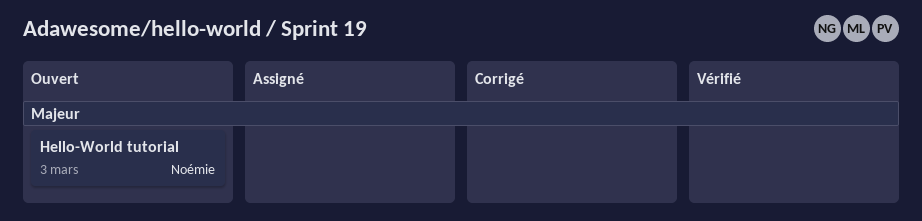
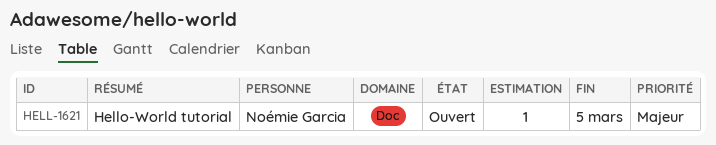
Hello-World tutorial, due: Mar 3 -> Mar 5

